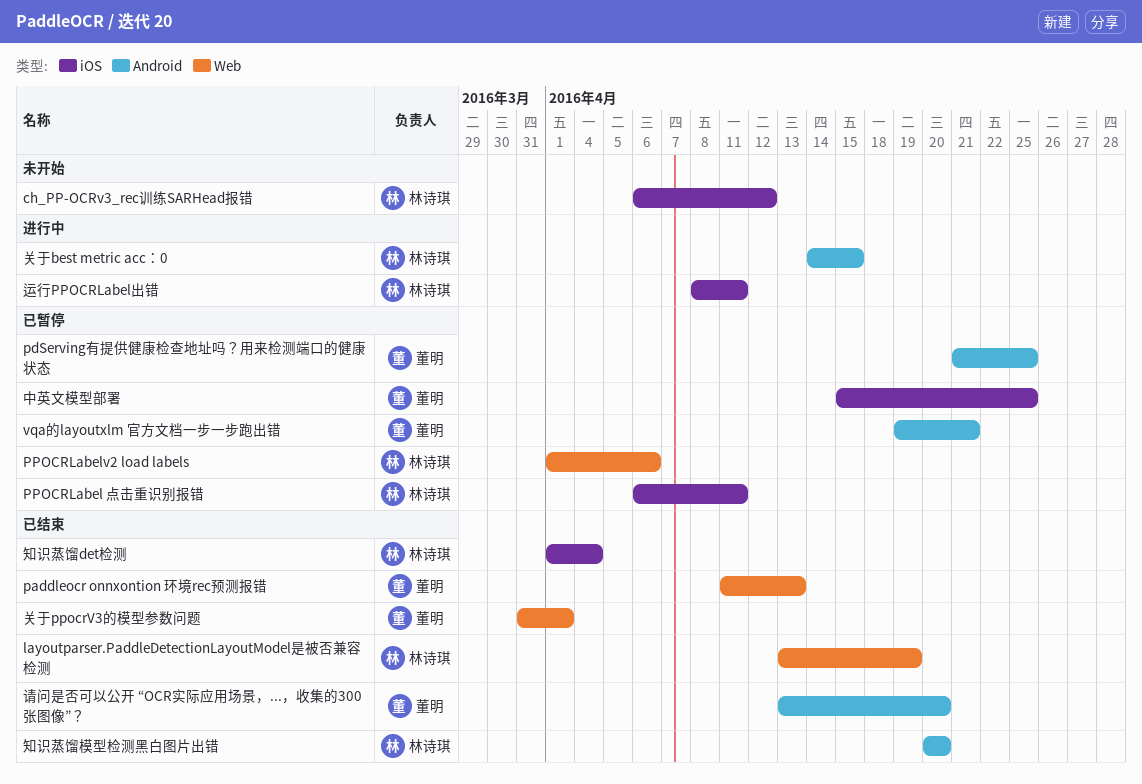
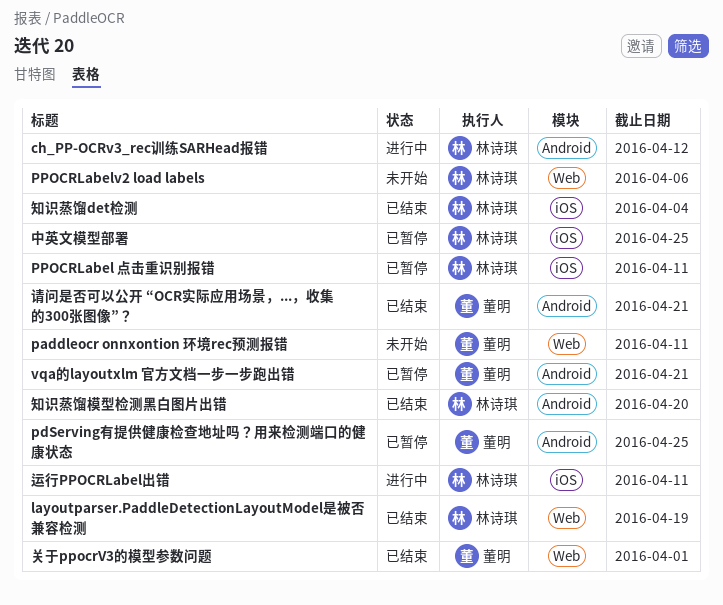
ch_PP-OCRv3_rec训练SARHead报错, status: 未开始 -> 进行中
ch_PP-OCRv3_rec训练SARHead报错, label: iOS -> Android
paddleocr onnxontion 环境rec预测报错, status: 已结束 -> 未开始
paddleocr onnxontion 环境rec预测报错, due: Apr 13 -> Apr 11
PPOCRLabelv2 load labels, status: 已暂停 -> 未开始
中英文模型部署, owner: 董明 -> 林诗琪
关于best metric acc：0: present -> none
请问是否可以公开 “OCR实际应用场景，...，收集的300张图像”？, due: Apr 20 -> Apr 21

